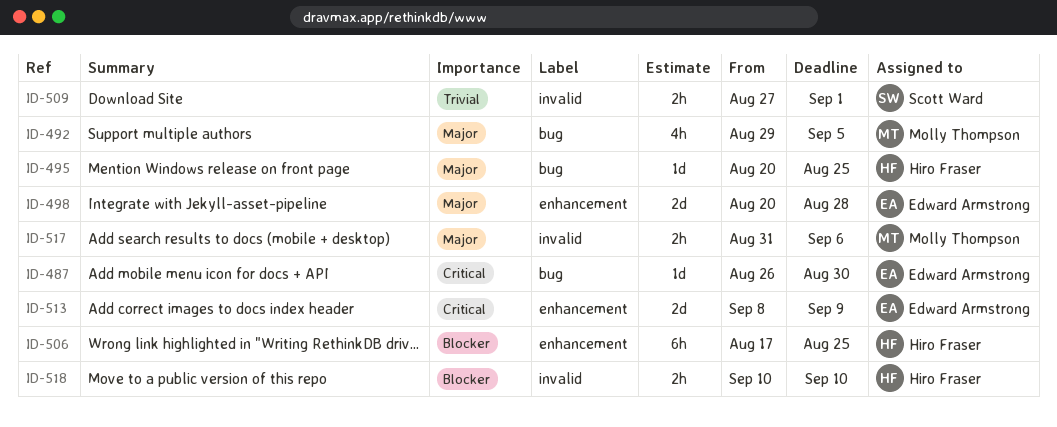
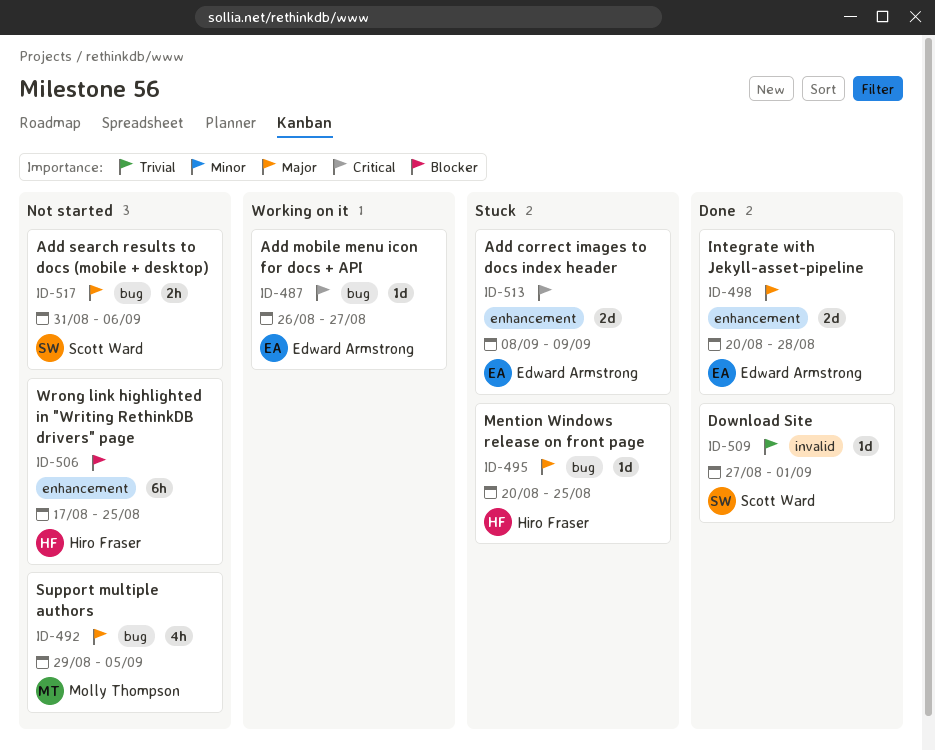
ID-487, due: Aug 30 -> Aug 27
ID-509, estimate: 2h -> 1d
ID-517, owner: Molly Thompson -> Scott Ward
ID-517, label: invalid -> bug
ID-518: present -> none

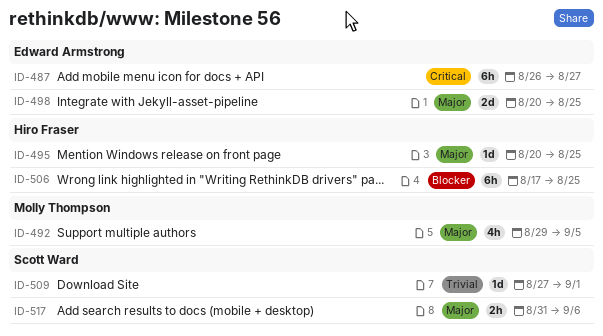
ID-487, estimate: 1d -> 6h
ID-498, due: Aug 28 -> Aug 25
ID-513: present -> none

